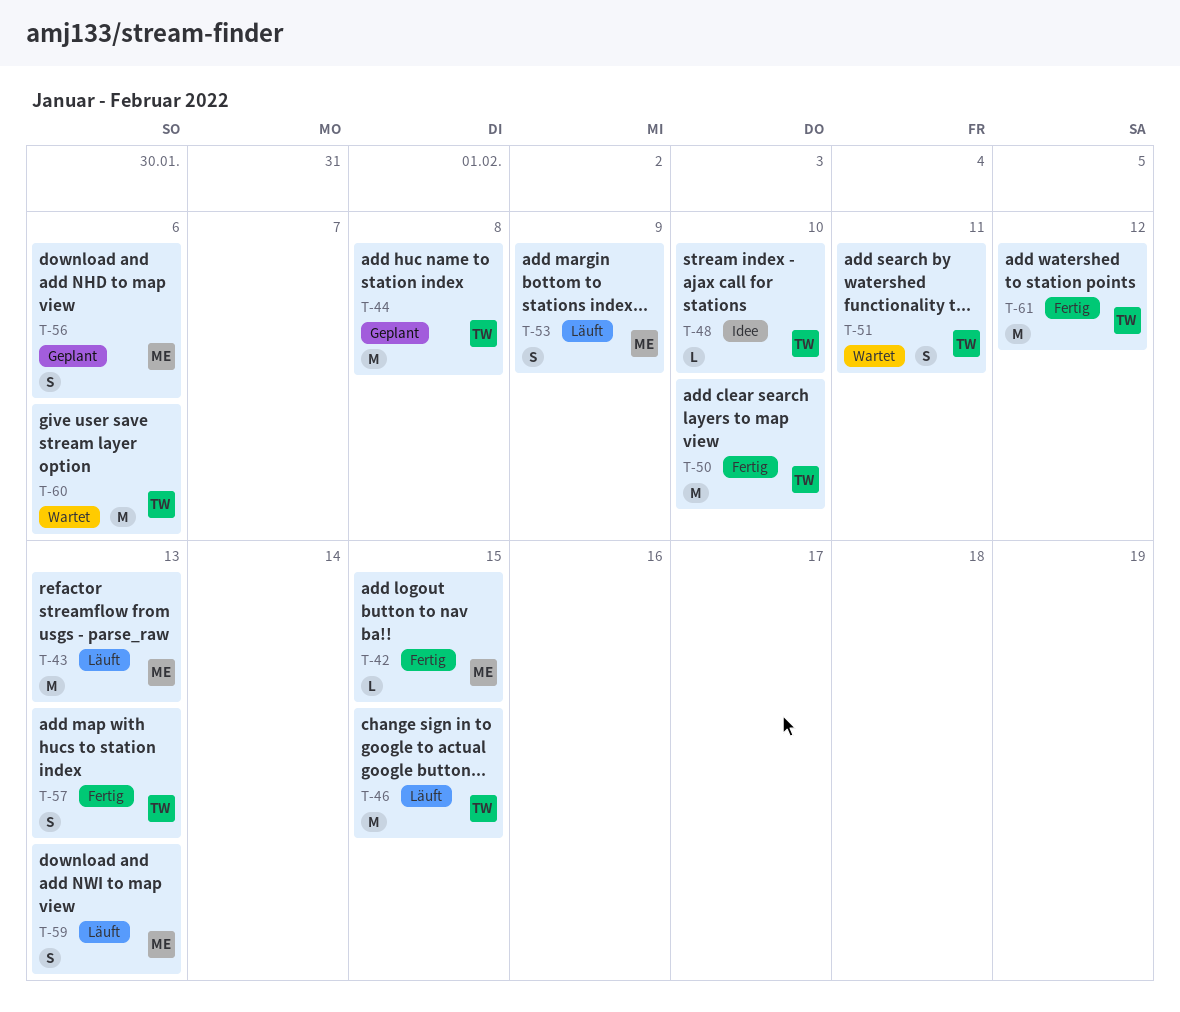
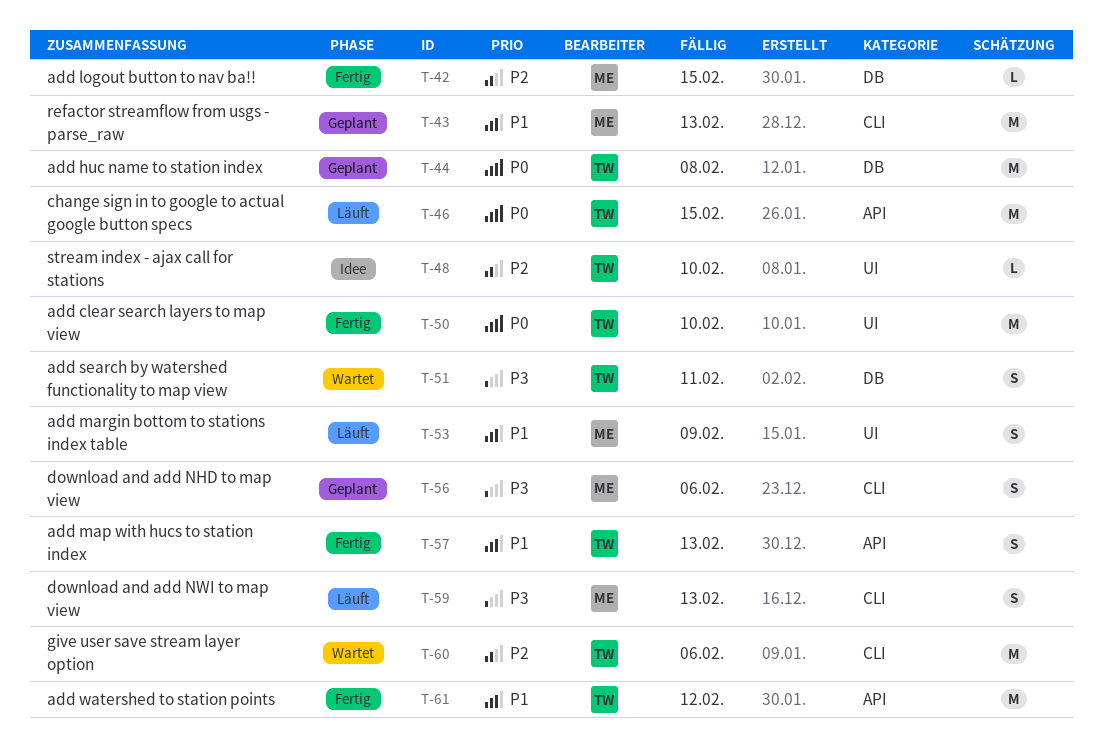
T-43, status: Läuft -> Geplant

